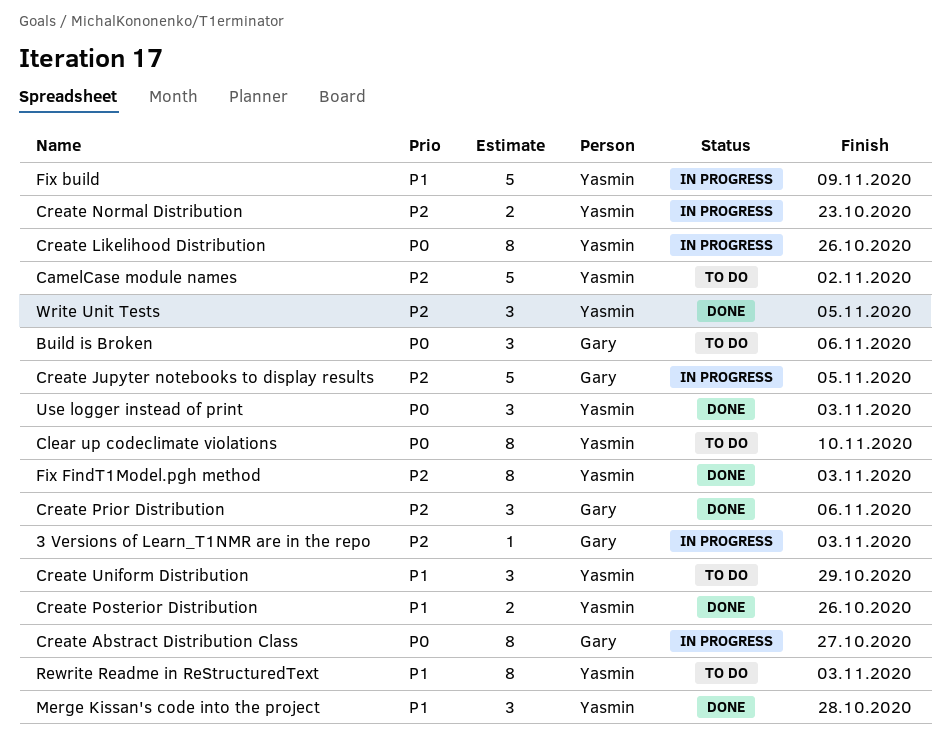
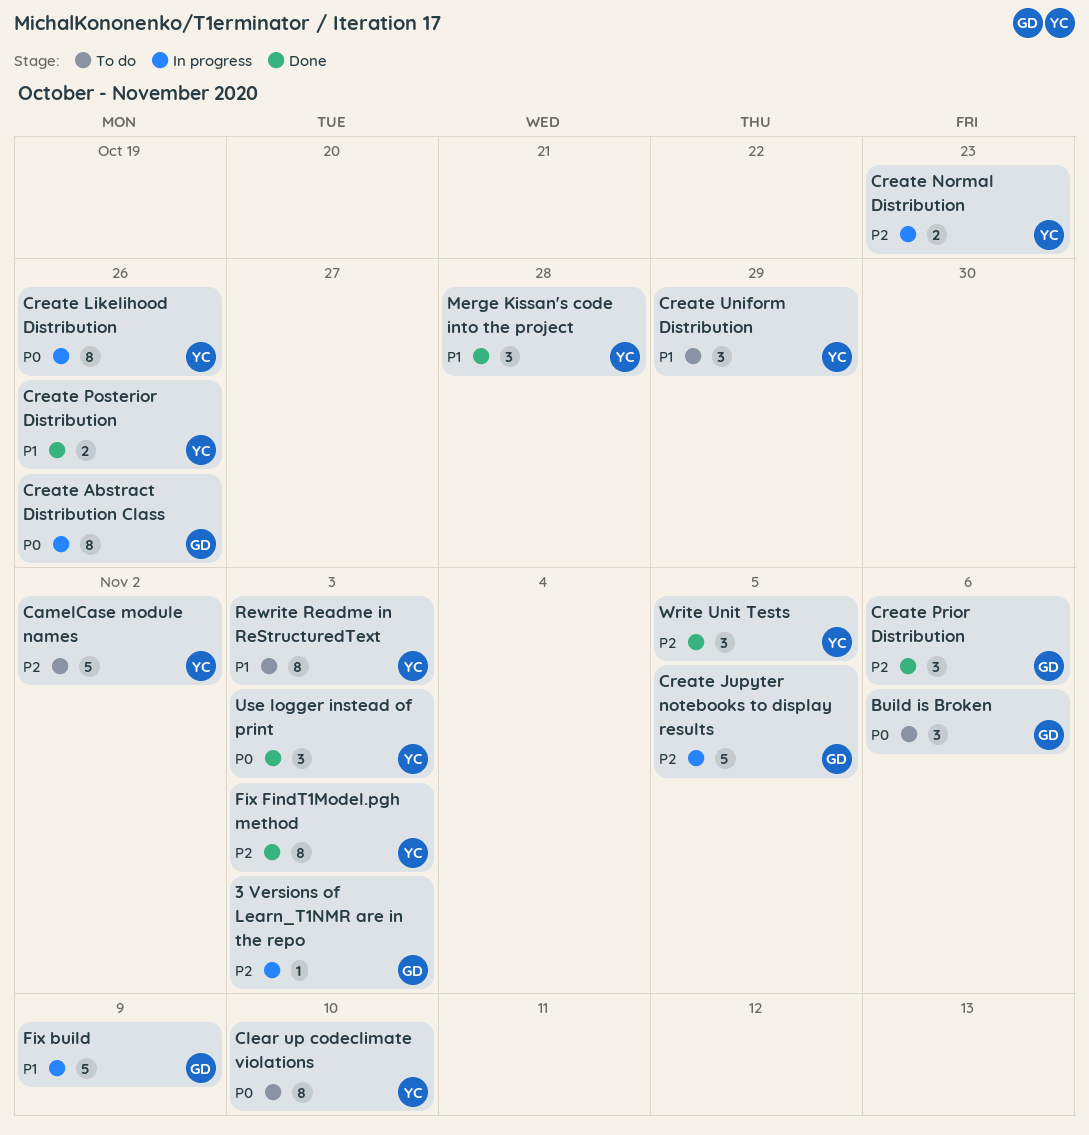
Create Abstract Distribution Class, due: Oct 27 -> Oct 26
Fix build, owner: Yasmin -> Gary

